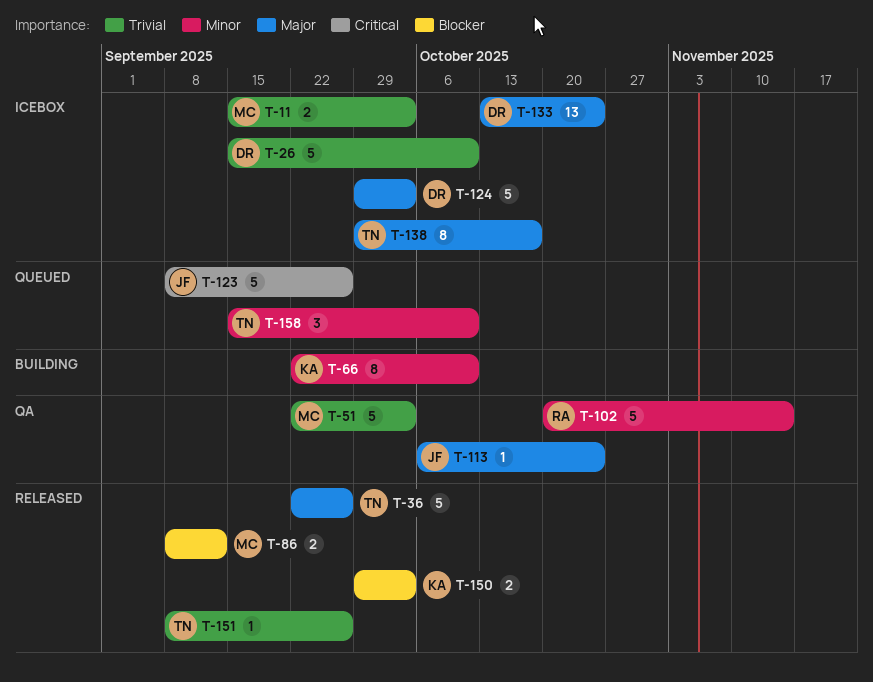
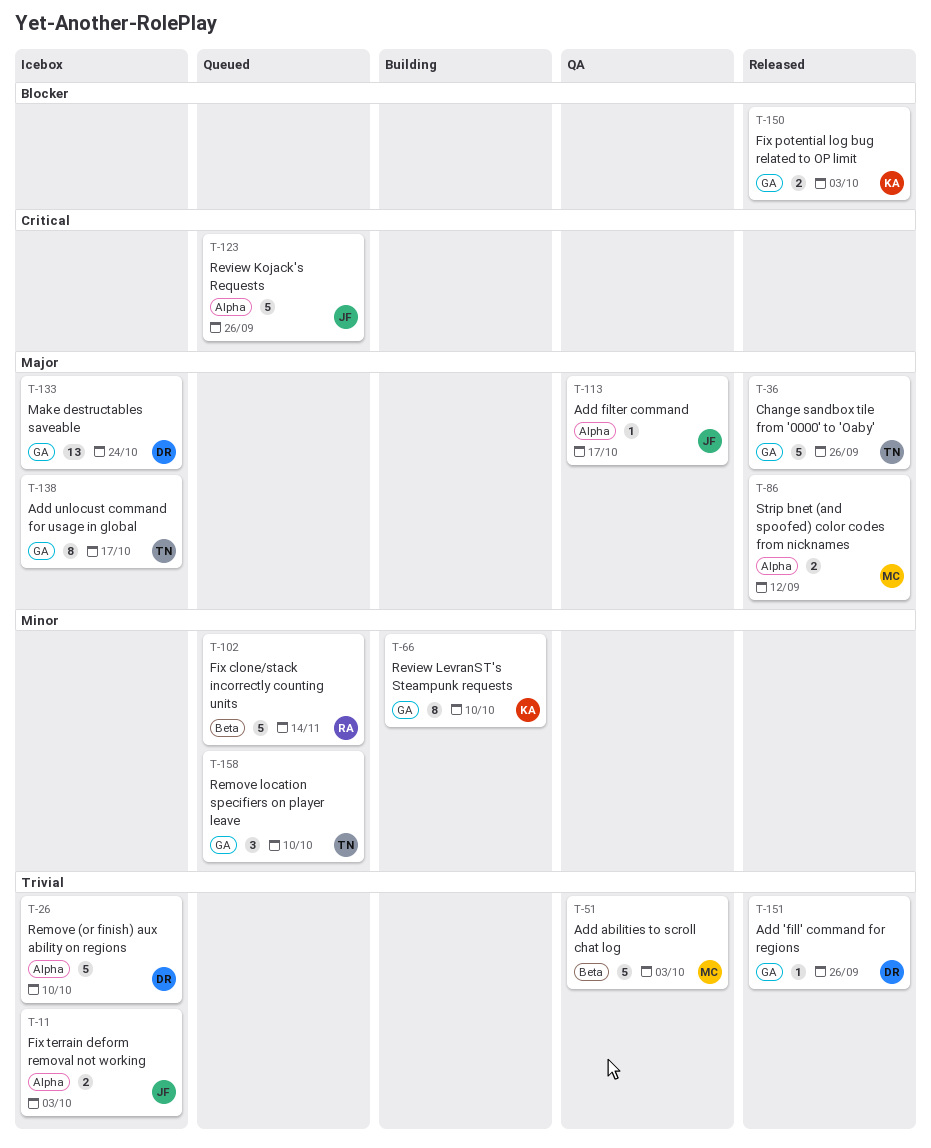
T-11, owner: MC -> JF
T-86, priority: Blocker -> Major
T-102, status: QA -> Queued
T-113, due: Oct 24 -> Oct 17
T-124: present -> none
T-151, owner: TN -> DR

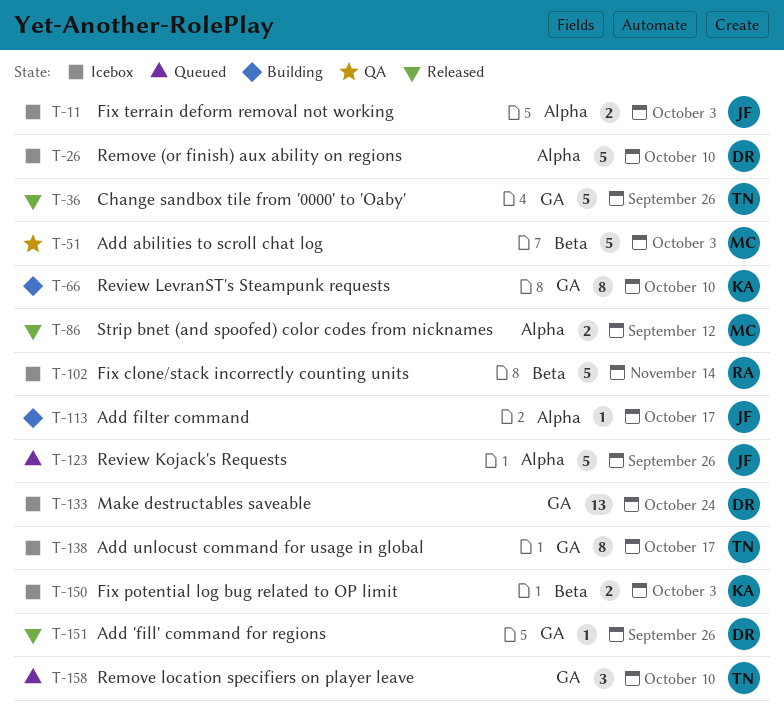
T-102, status: Queued -> Icebox
T-113, status: QA -> Building
T-150, status: Released -> Icebox
T-150, label: GA -> Beta

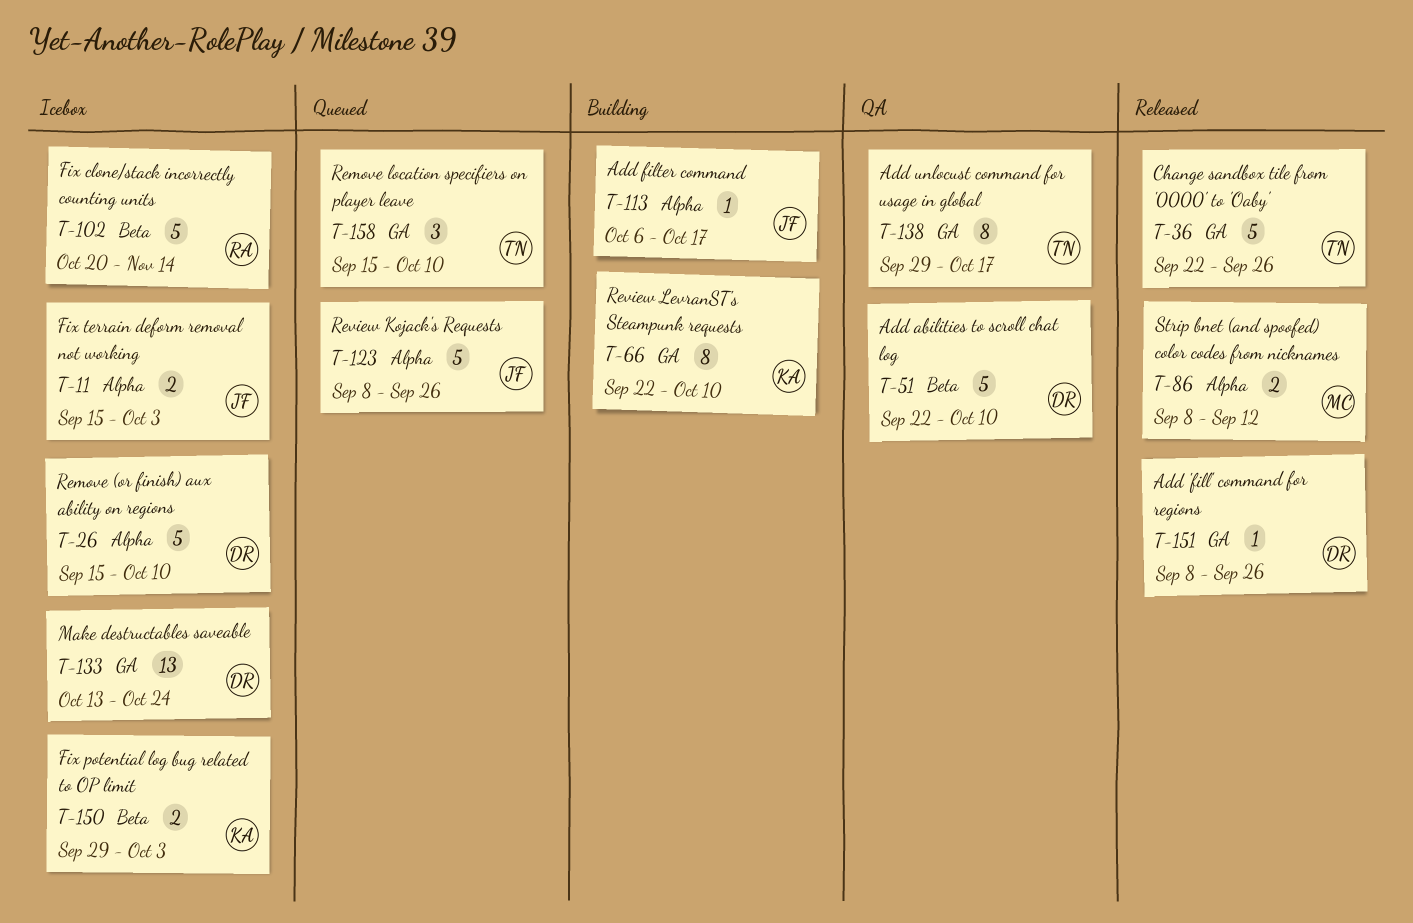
T-51, owner: MC -> DR
T-51, due: Oct 3 -> Oct 10
T-138, status: Icebox -> QA

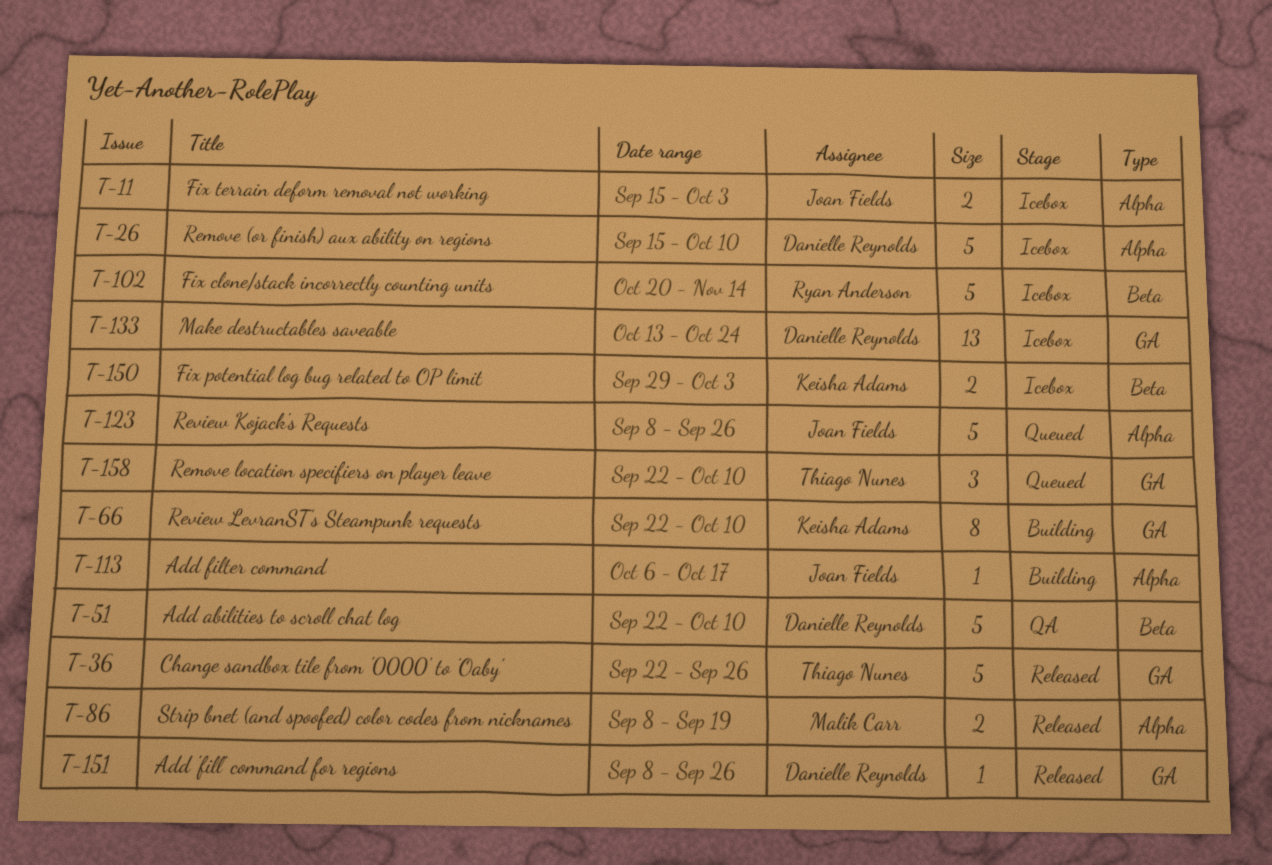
T-86, due: Sep 12 -> Sep 19
T-138: present -> none
T-158, start: Sep 15 -> Sep 22

